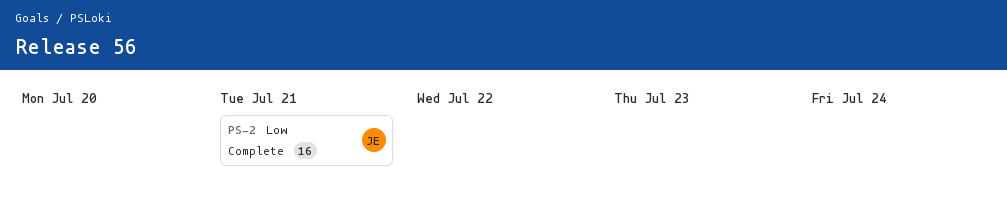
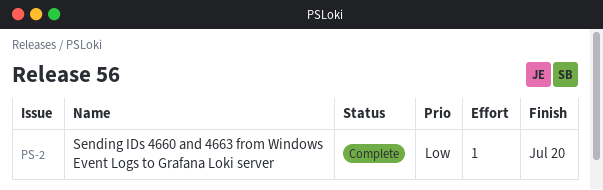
PS-2, estimate: 16 -> 1
PS-2, due: Jul 21 -> Jul 20

